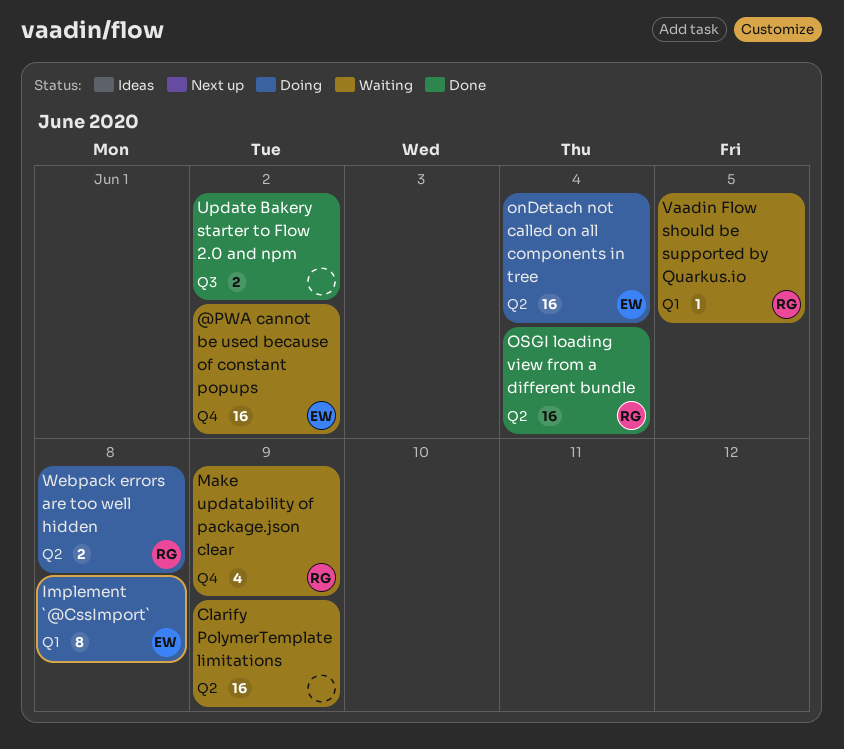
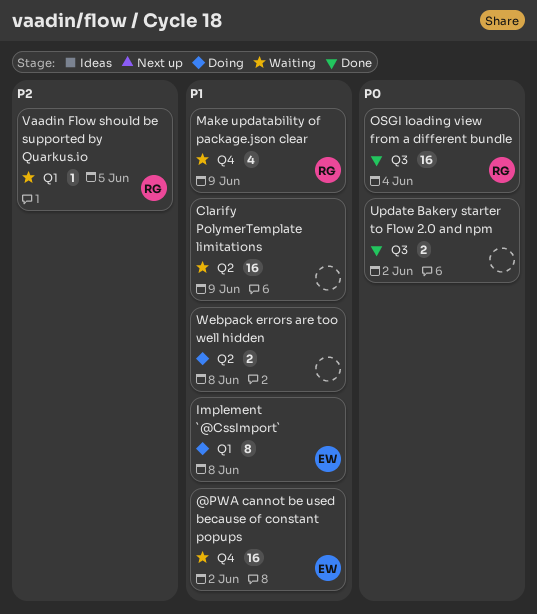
onDetach not called on all components in tree: present -> none
OSGI loading view from a different bundle, label: Q2 -> Q3
Webpack errors are too well hidden, owner: RG -> none

